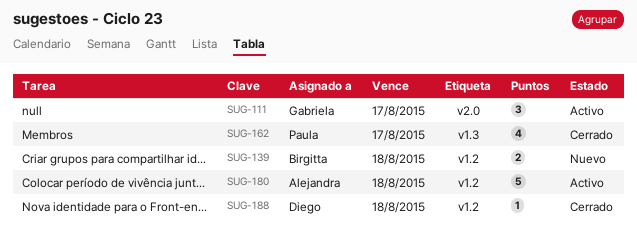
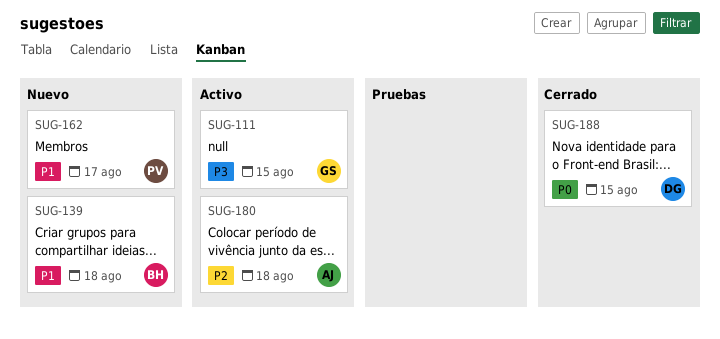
SUG-111, due: Aug 17 -> Aug 15
SUG-162, status: Cerrado -> Nuevo
SUG-188, due: Aug 18 -> Aug 15

